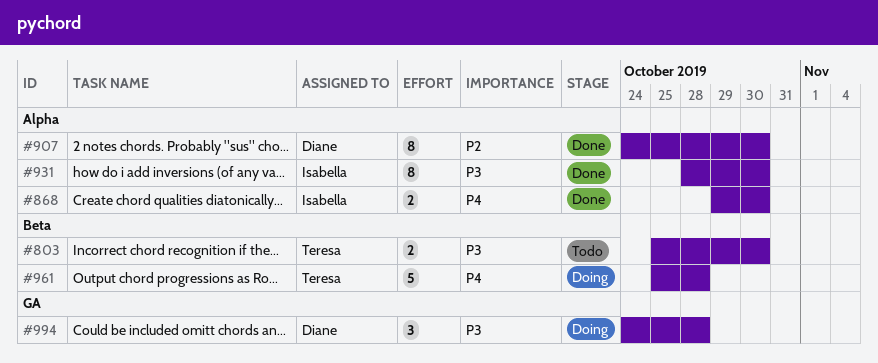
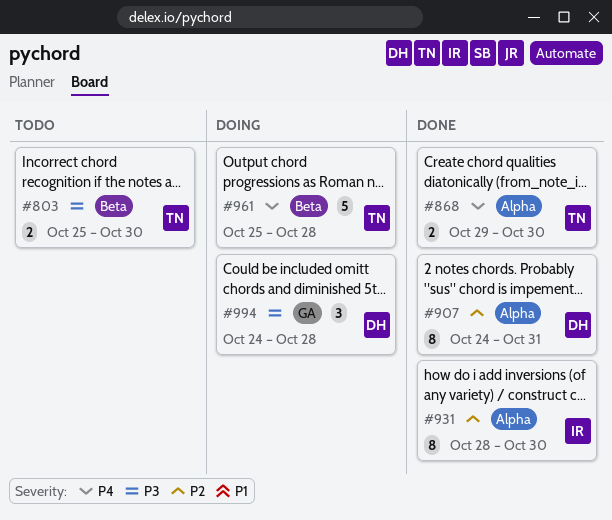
#868, owner: Isabella -> Teresa
#907, due: Oct 30 -> Oct 31
#931, priority: P3 -> P2

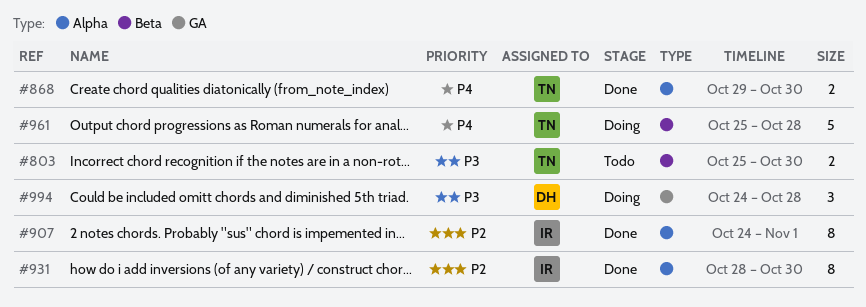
#907, owner: DH -> IR
#907, due: Oct 31 -> Nov 1

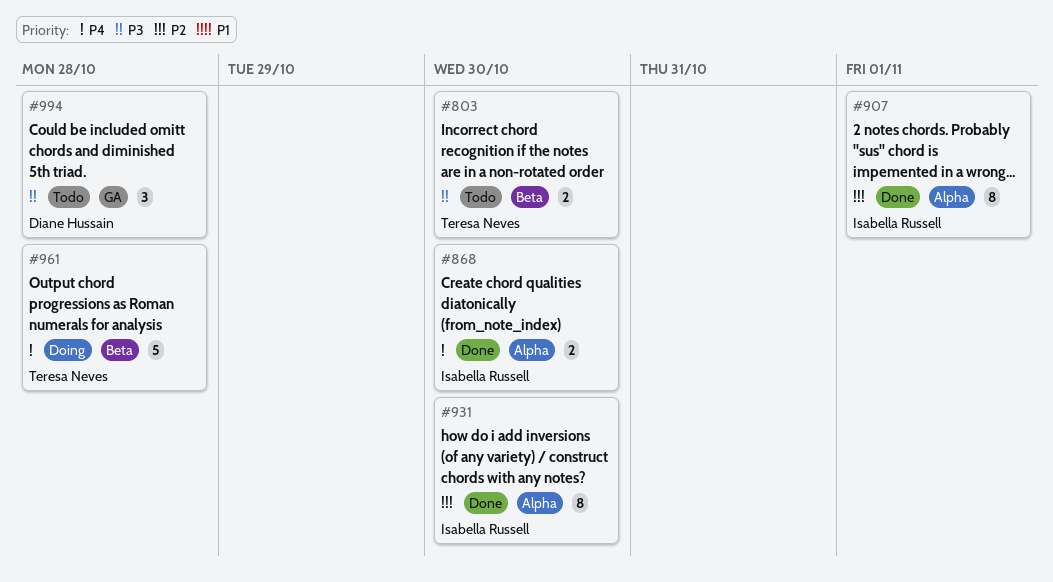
#868, owner: Teresa Neves -> Isabella Russell
#994, status: Doing -> Todo

